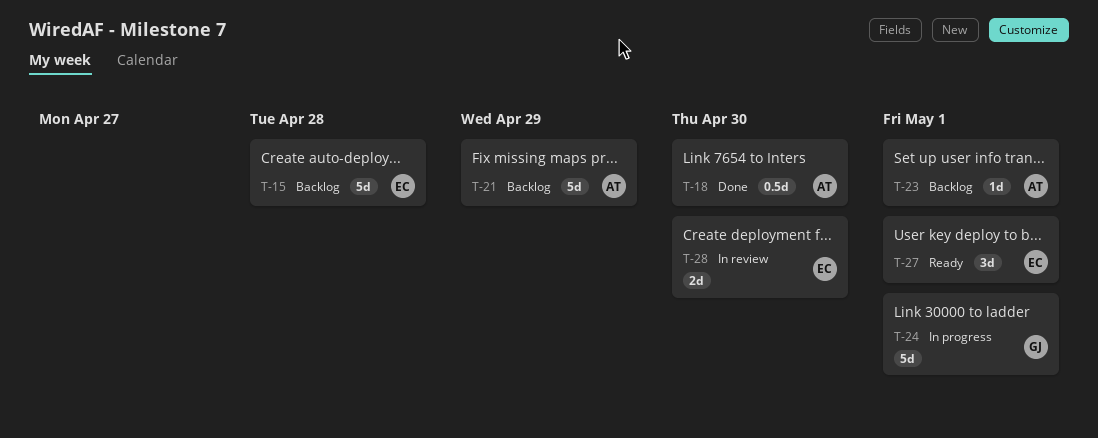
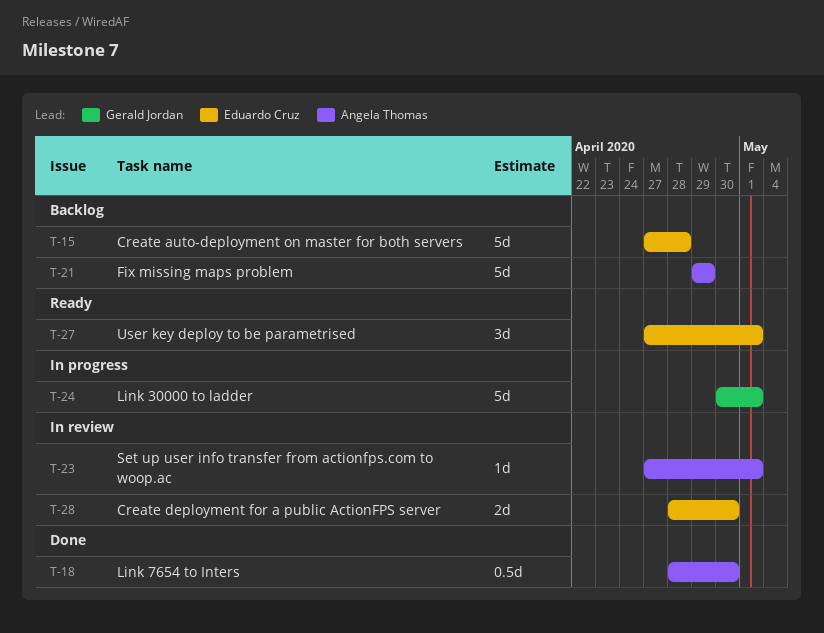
T-23, status: Backlog -> In review

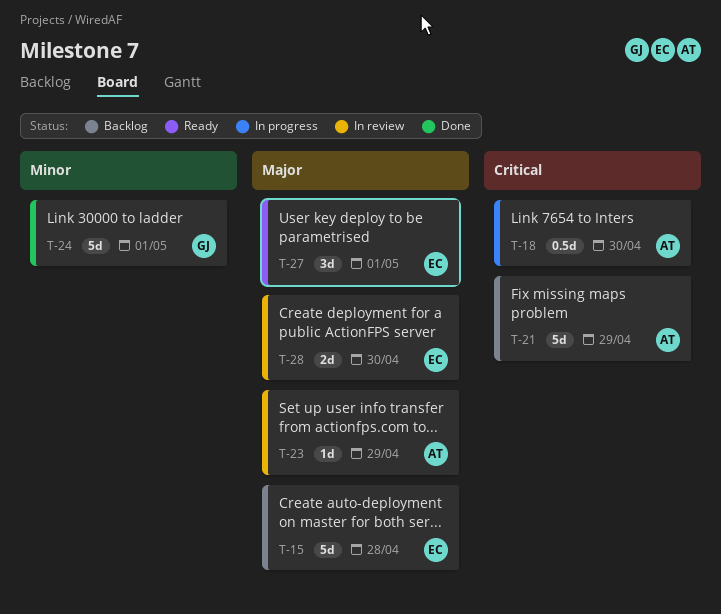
T-18, status: Done -> In progress
T-23, due: May 1 -> Apr 29
T-24, status: In progress -> Done

